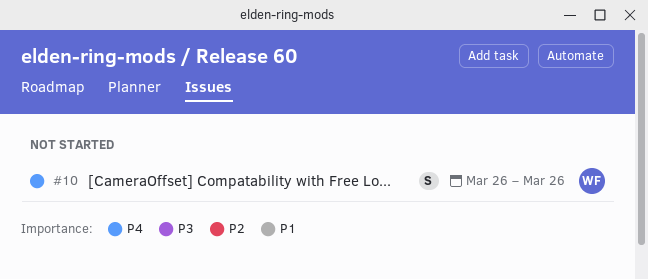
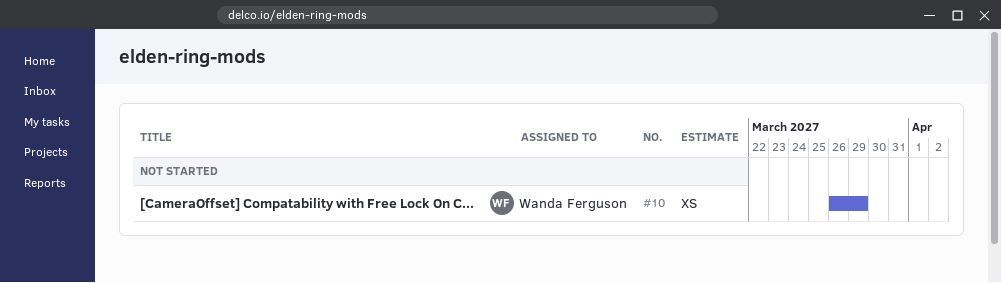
#10, estimate: S -> XS
#10, due: Mar 26 -> Mar 29

